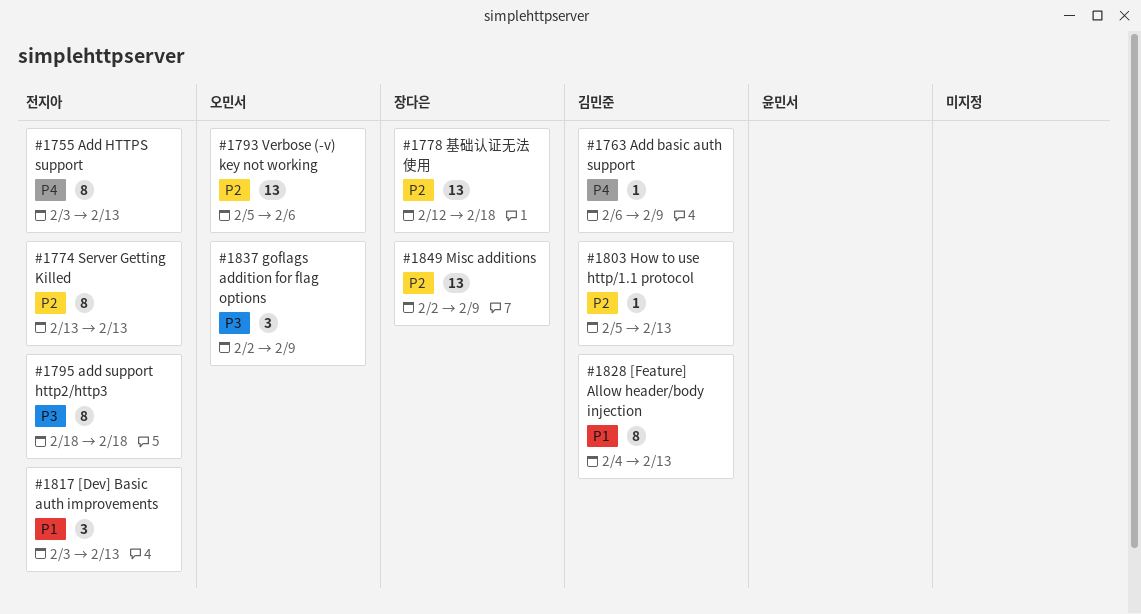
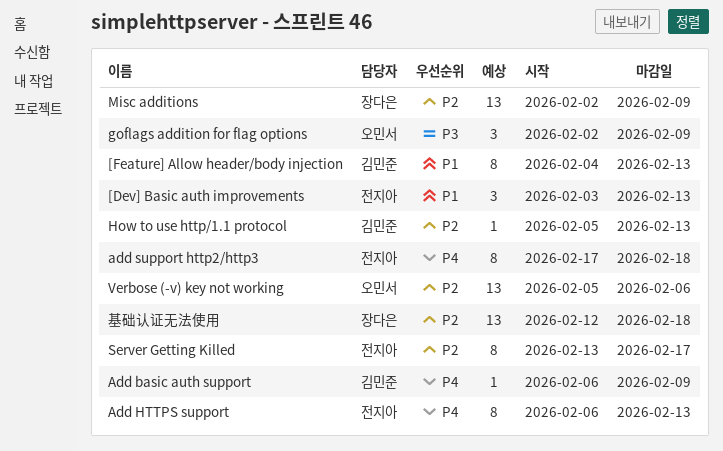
Add HTTPS support, start: Feb 3 -> Feb 6
add support http2/http3, priority: P3 -> P4
add support http2/http3, start: Feb 18 -> Feb 17
Server Getting Killed, due: Feb 13 -> Feb 17

